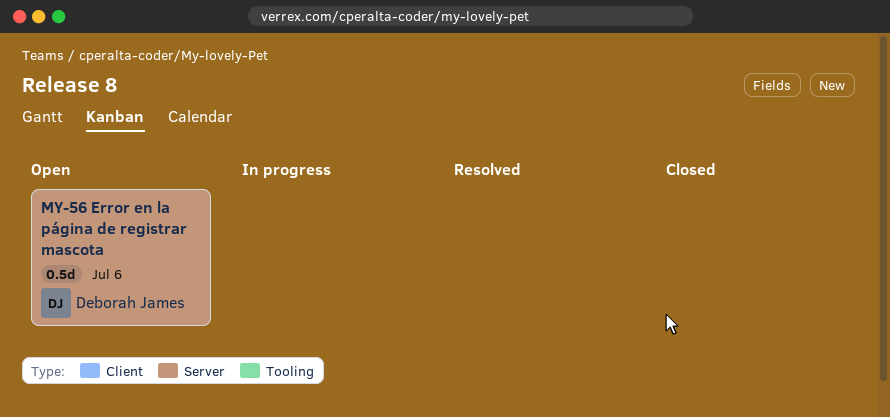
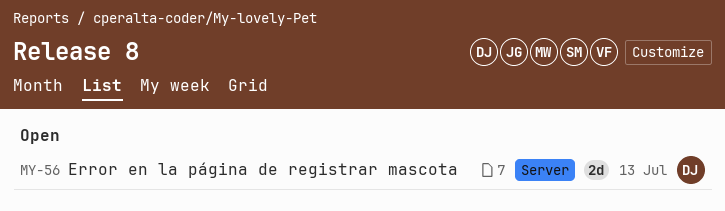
MY-56, estimate: 0.5d -> 2d
MY-56, due: Jul 6 -> Jul 13

